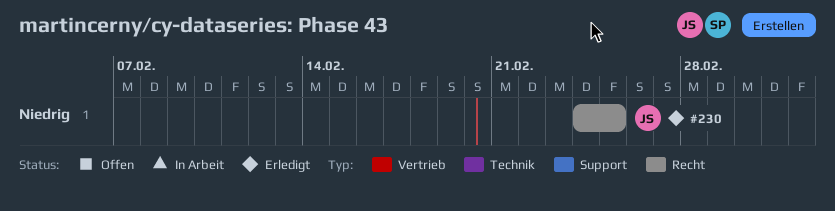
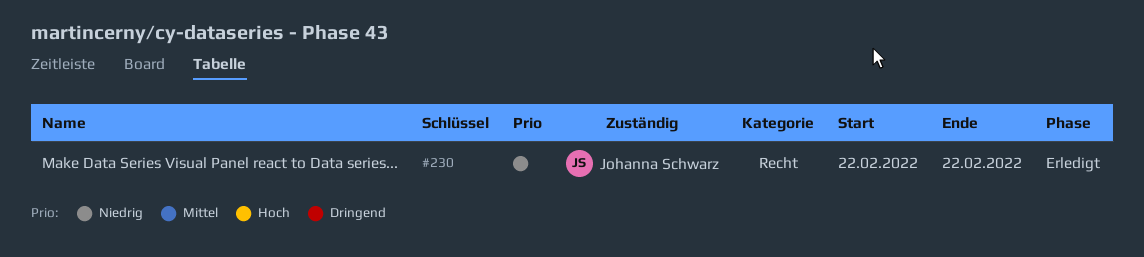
#230, start: Feb 24 -> Feb 22
#230, due: Feb 25 -> Feb 22

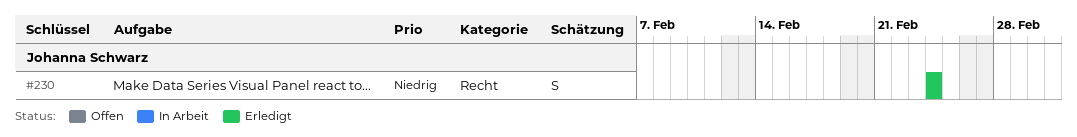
#230, start: Feb 22 -> Feb 24
#230, due: Feb 22 -> Feb 24

